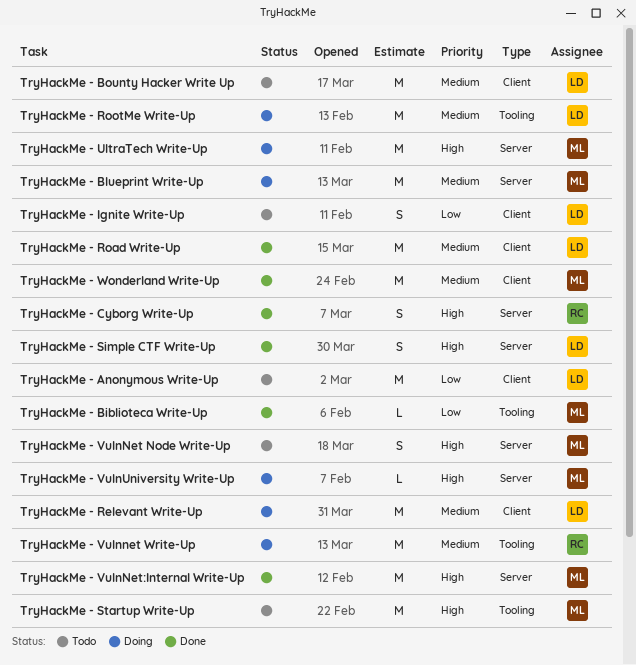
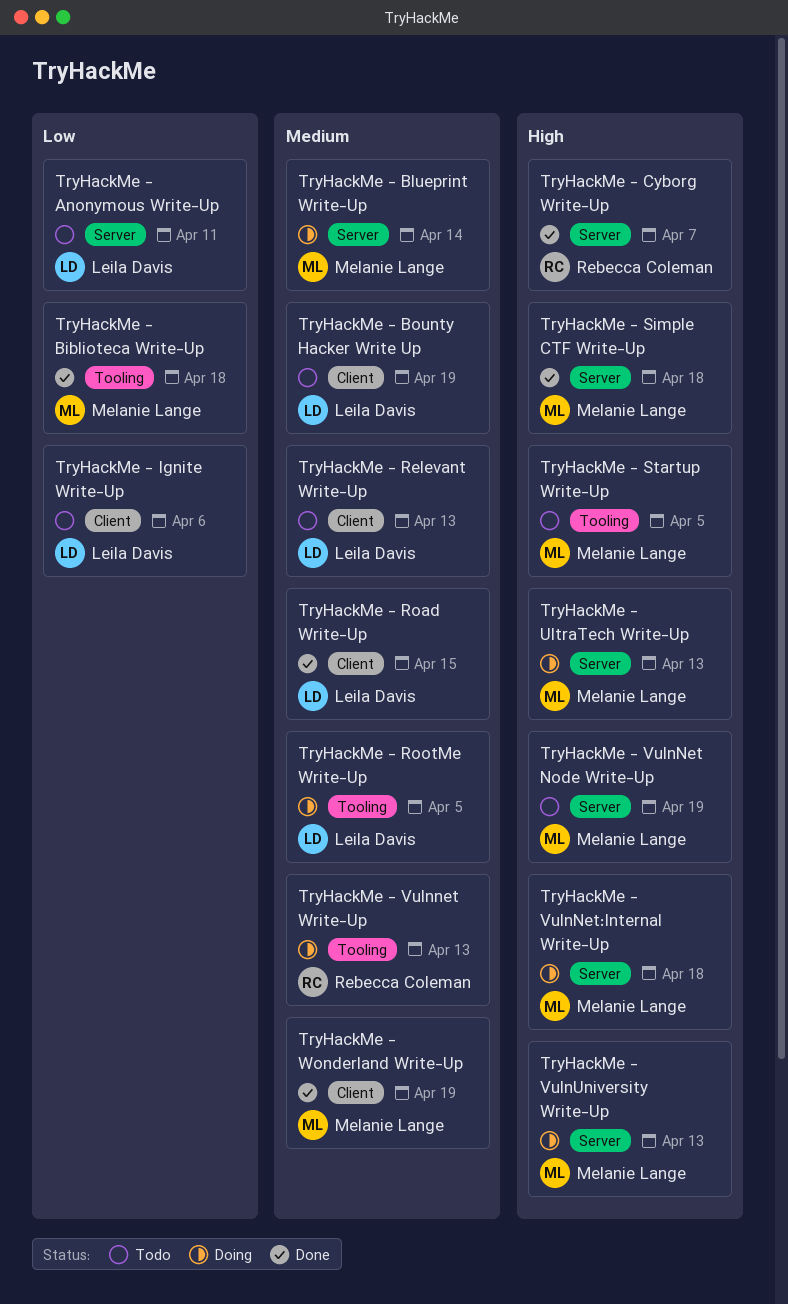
TryHackMe - Anonymous Write-Up, label: Client -> Server
TryHackMe - Relevant Write-Up, status: Doing -> Todo
TryHackMe - Simple CTF Write-Up, owner: Leila Davis -> Melanie Lange
TryHackMe - VulnNet:Internal Write-Up, status: Done -> Doing

